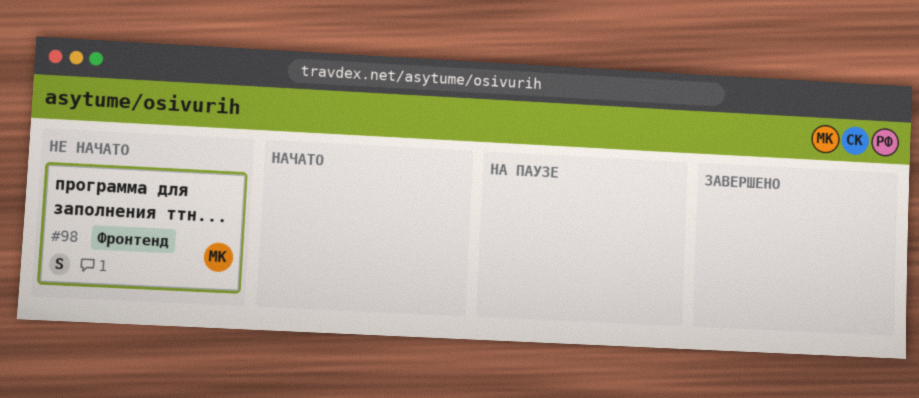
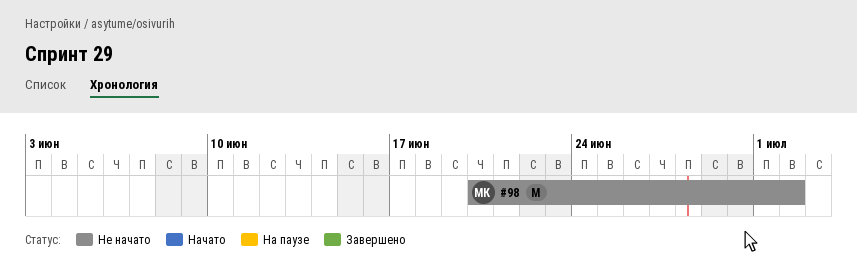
#98, estimate: S -> M

